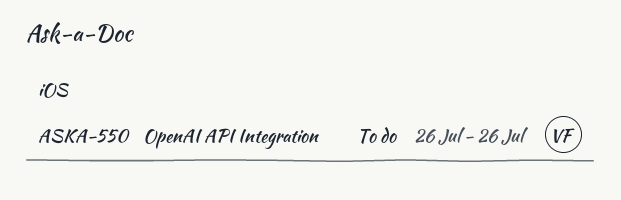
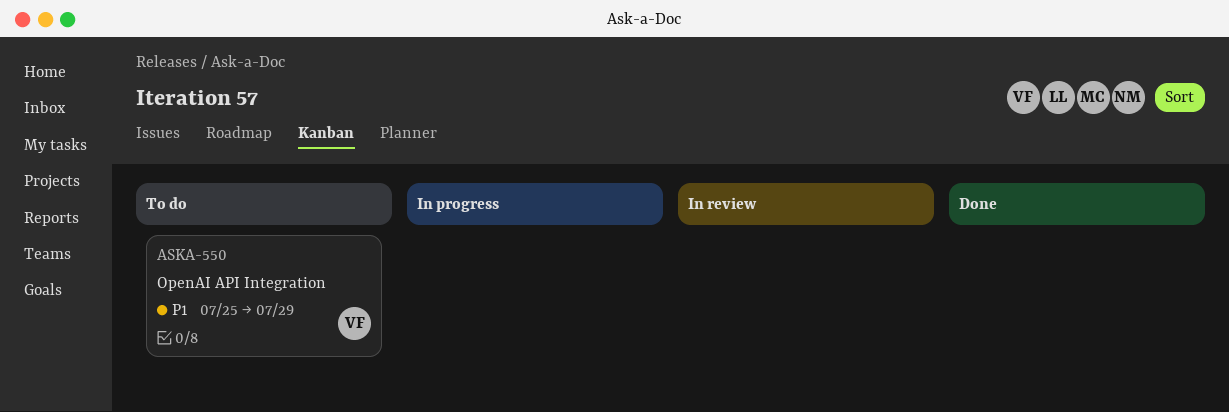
ASKA-550, start: Jul 26 -> Jul 25
ASKA-550, due: Jul 26 -> Jul 29

